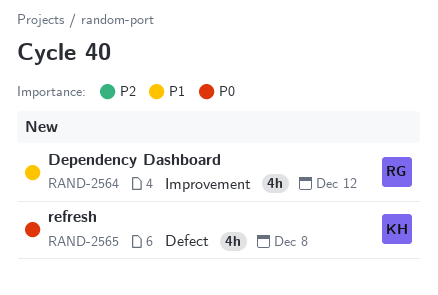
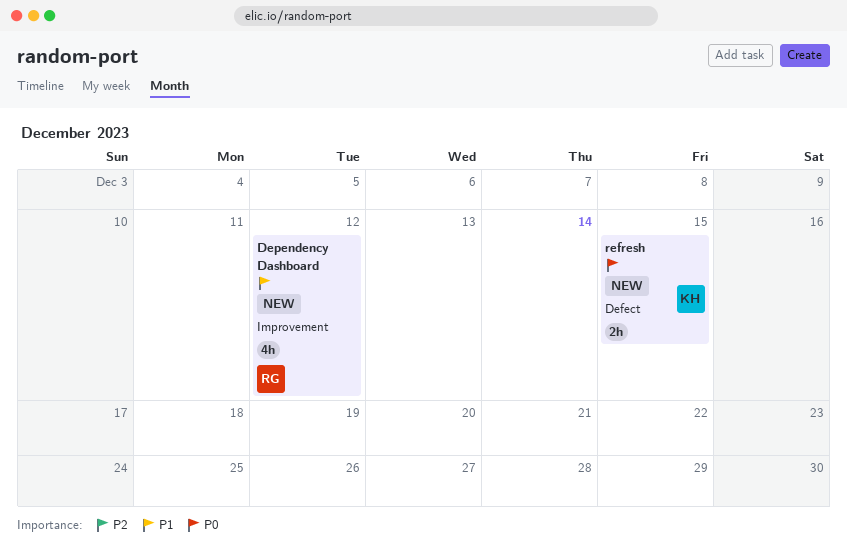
refresh, estimate: 4h -> 2h
refresh, due: Dec 8 -> Dec 15

